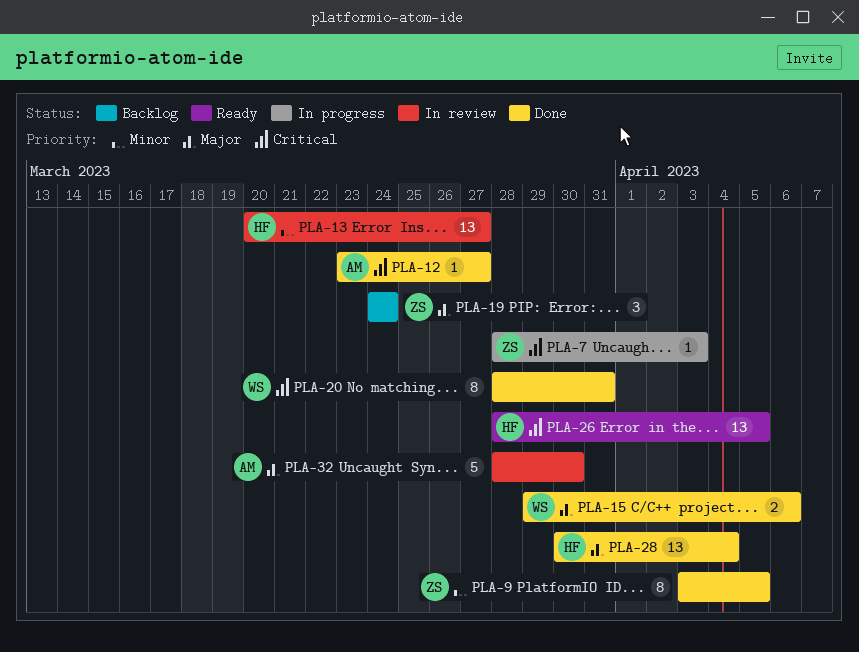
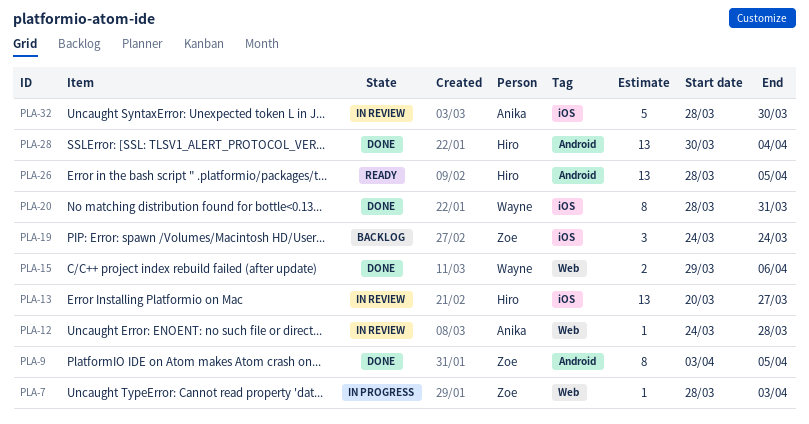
PLA-12, status: Done -> In review
PLA-12, start: Mar 23 -> Mar 24
PLA-12, due: Mar 27 -> Mar 28

